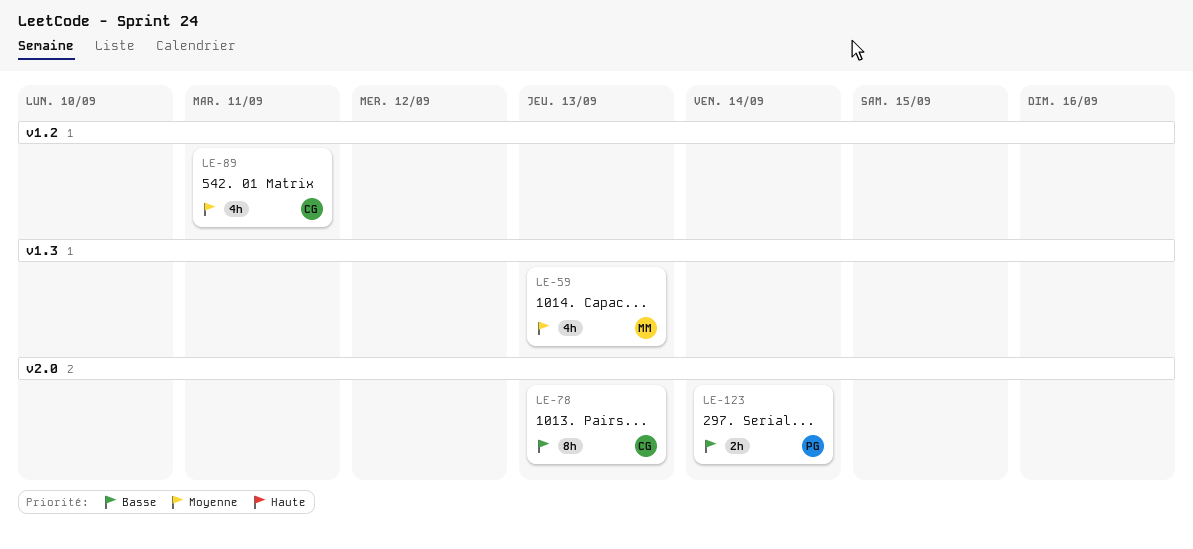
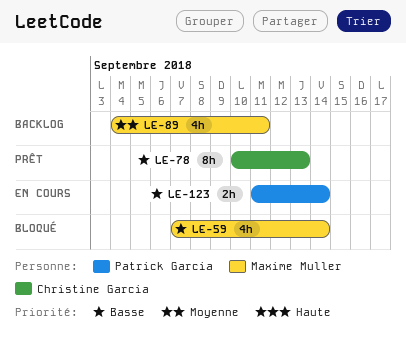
LE-59, priority: Moyenne -> Basse
LE-59, due: Sep 13 -> Sep 14
LE-89, owner: Christine Garcia -> Maxime Muller

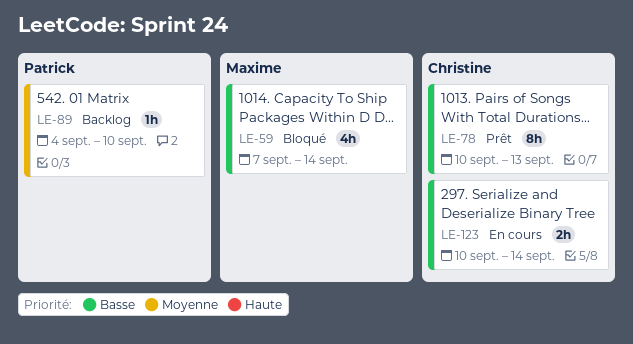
LE-89, owner: Maxime Muller -> Patrick Garcia
LE-89, estimate: 4h -> 1h
LE-89, due: Sep 11 -> Sep 10
LE-123, owner: Patrick Garcia -> Christine Garcia
LE-123, start: Sep 11 -> Sep 10

